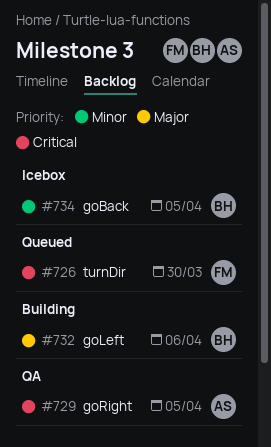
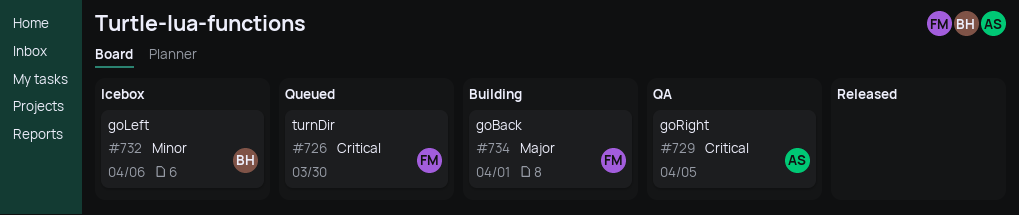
#732, status: Building -> Icebox
#732, priority: Major -> Minor
#734, status: Icebox -> Building
#734, owner: BH -> FM
#734, priority: Minor -> Major
#734, due: Apr 5 -> Apr 1

